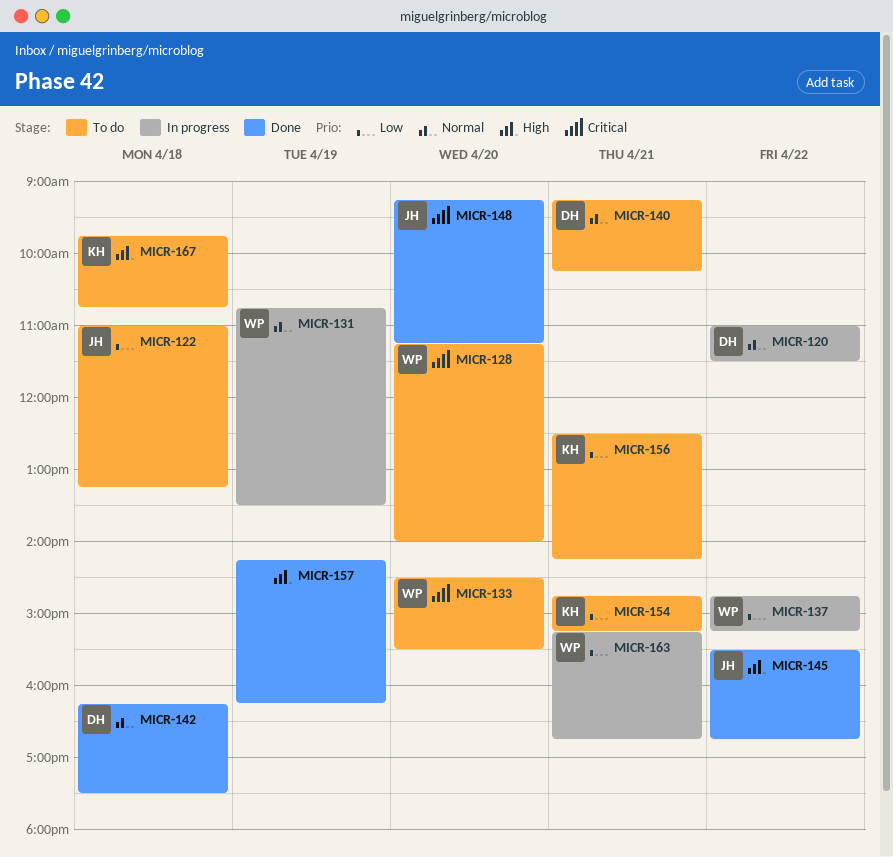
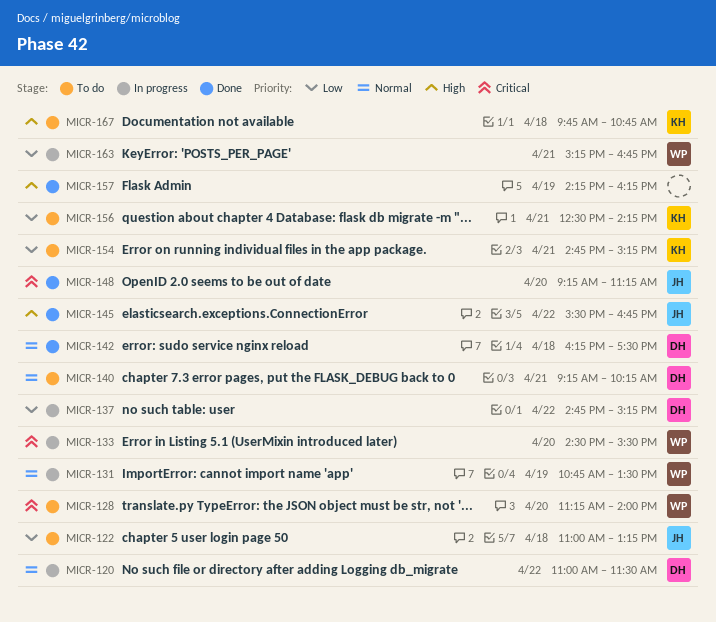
MICR-133, status: To do -> In progress
MICR-137, owner: WP -> DH

